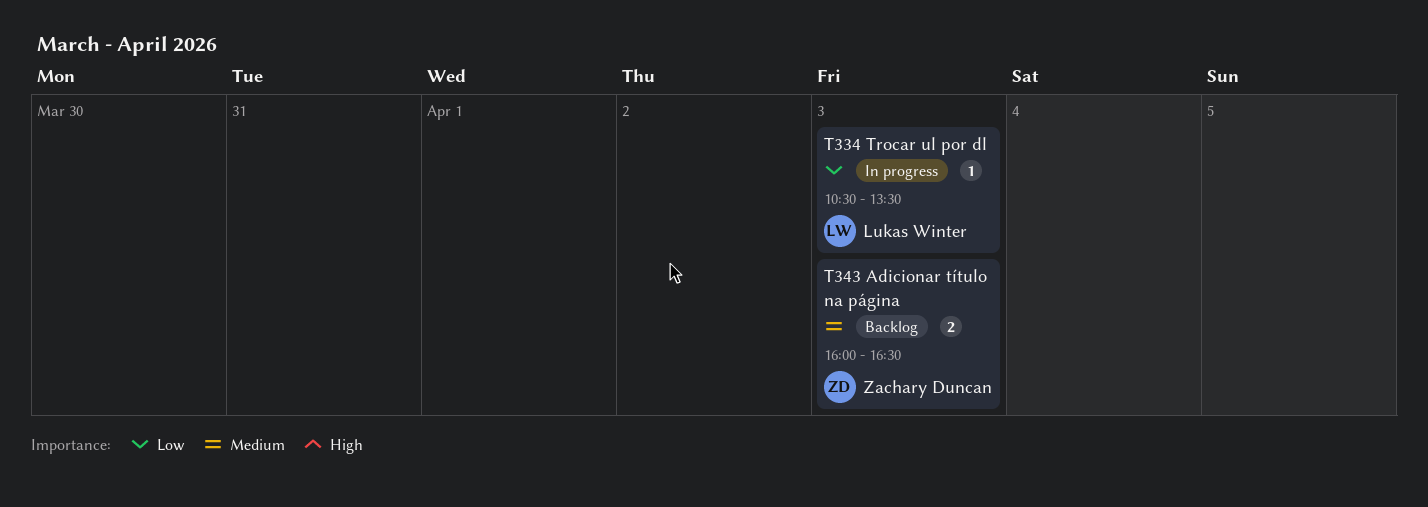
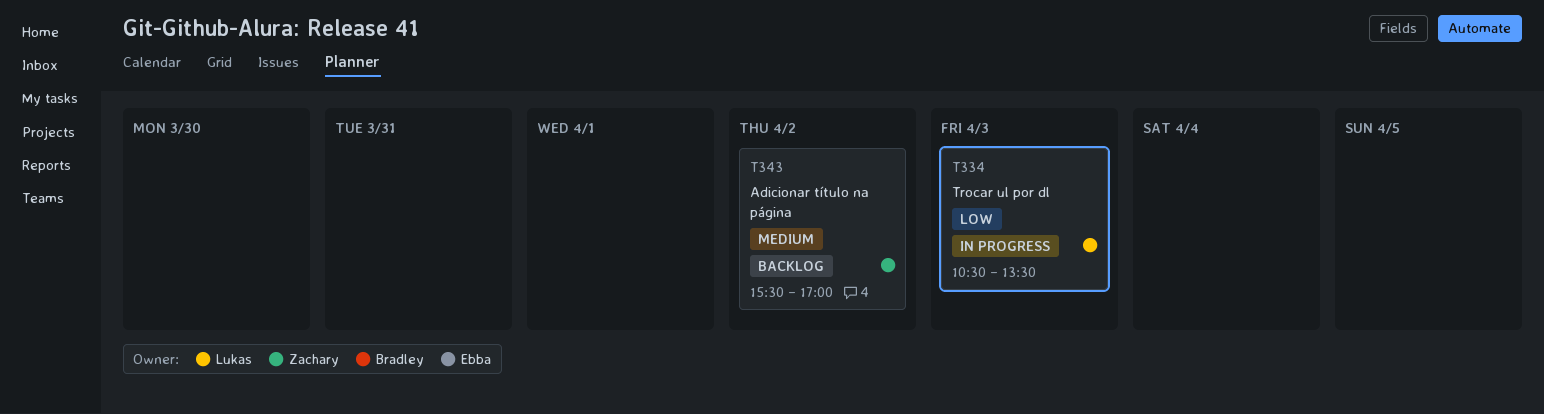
T343, day: Apr 3 -> Apr 2
T343, begins: 16:00 -> 15:30
T343, ends: 16:30 -> 17:00

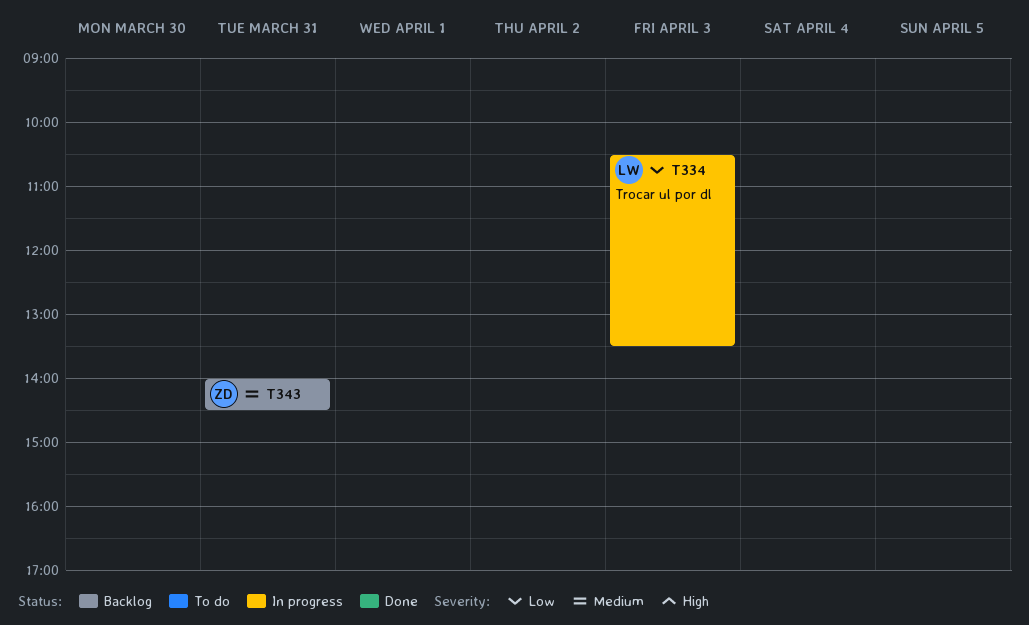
T343, day: Apr 2 -> Mar 31
T343, begins: 15:30 -> 14:00
T343, ends: 17:00 -> 14:30

